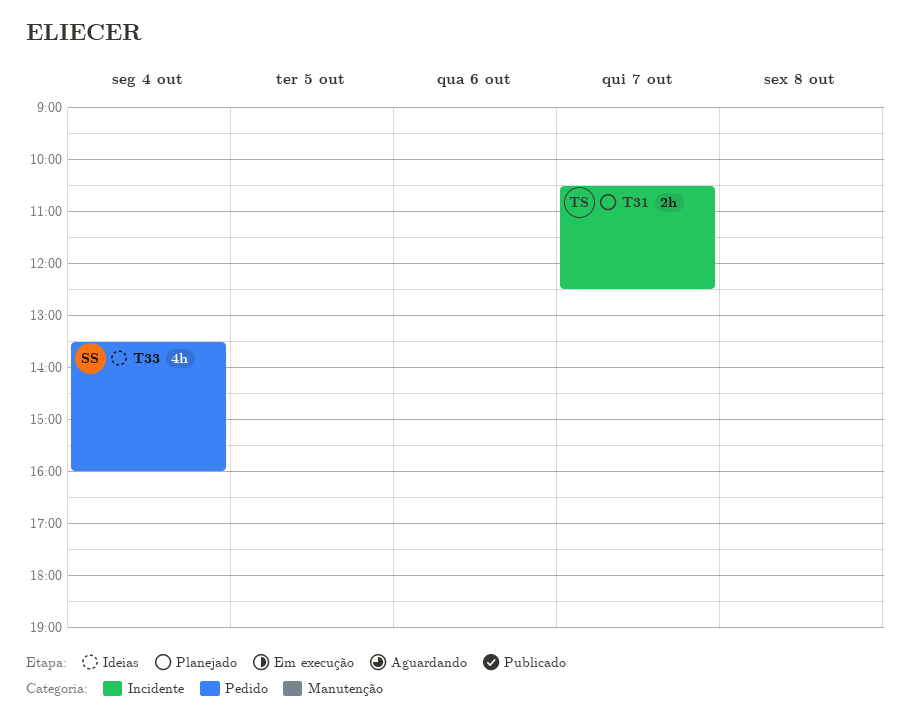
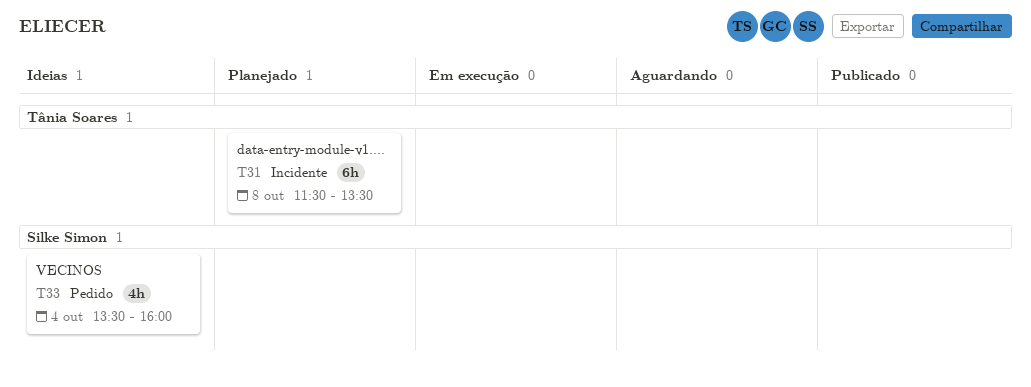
T31, estimate: 2h -> 6h
T31, day: Oct 7 -> Oct 8
T31, begins: 10:30 -> 11:30
T31, ends: 12:30 -> 13:30

